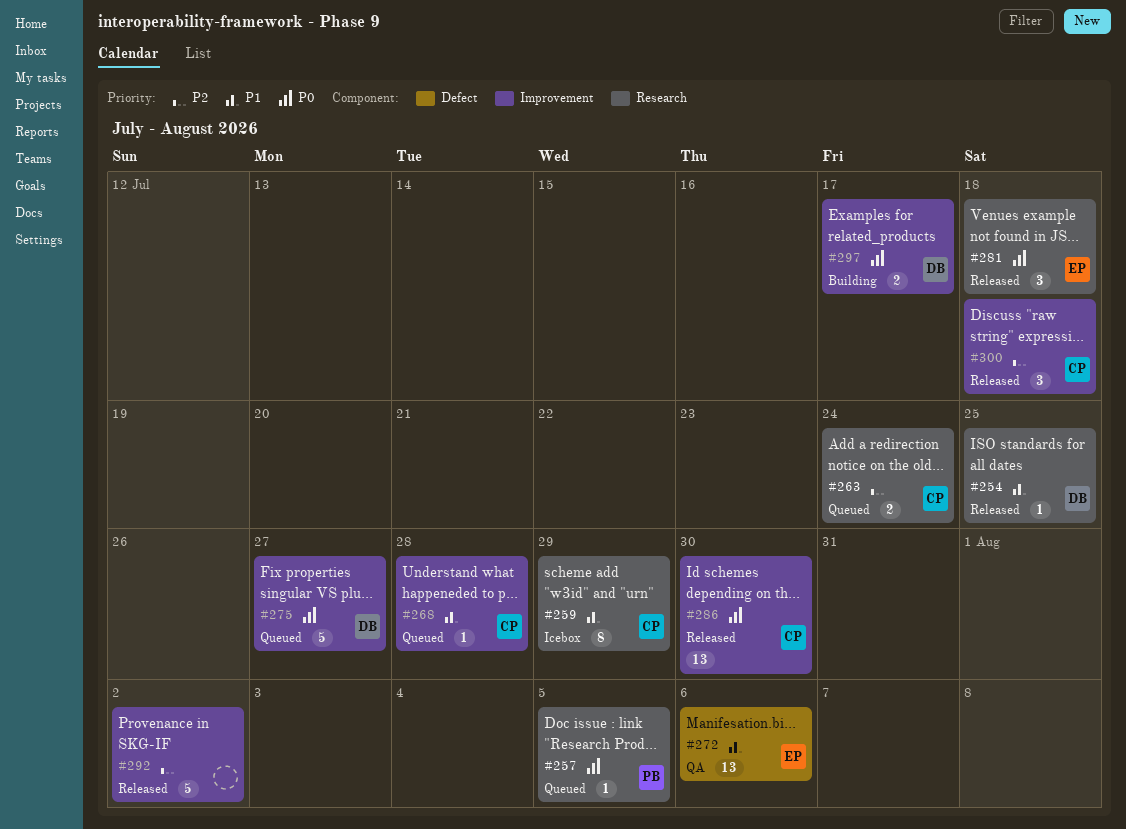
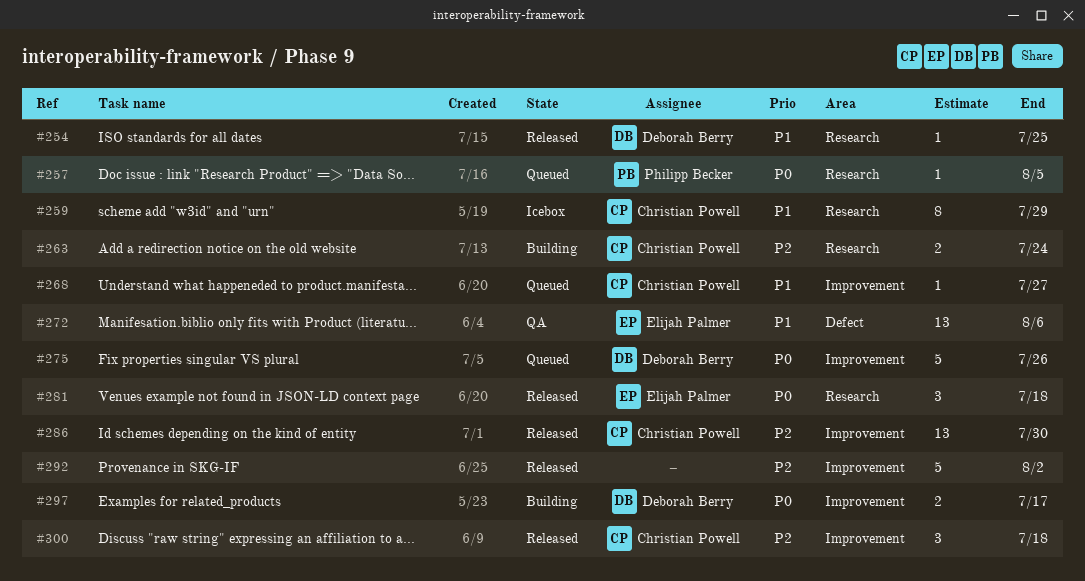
#263, status: Queued -> Building
#268, due: Jul 28 -> Jul 27
#275, due: Jul 27 -> Jul 26
#286, priority: P0 -> P2

